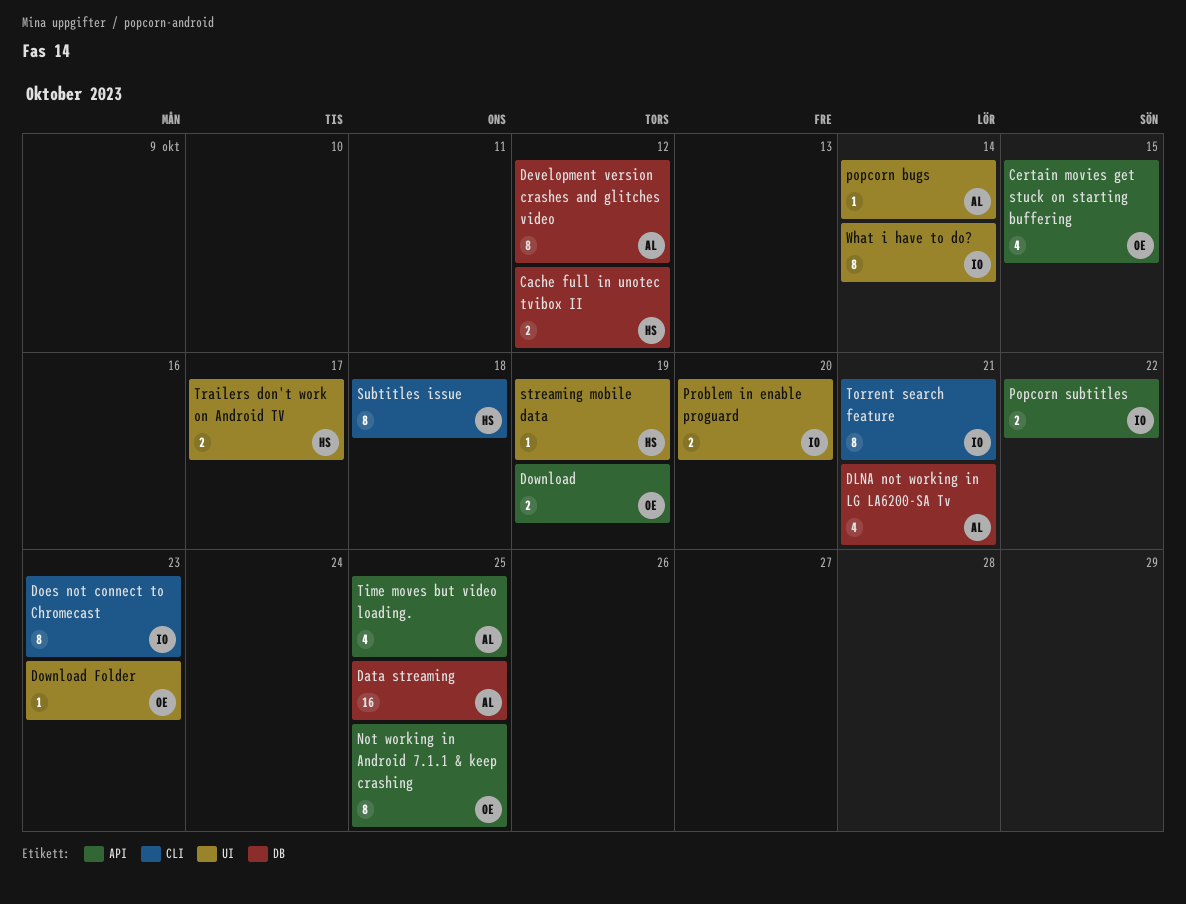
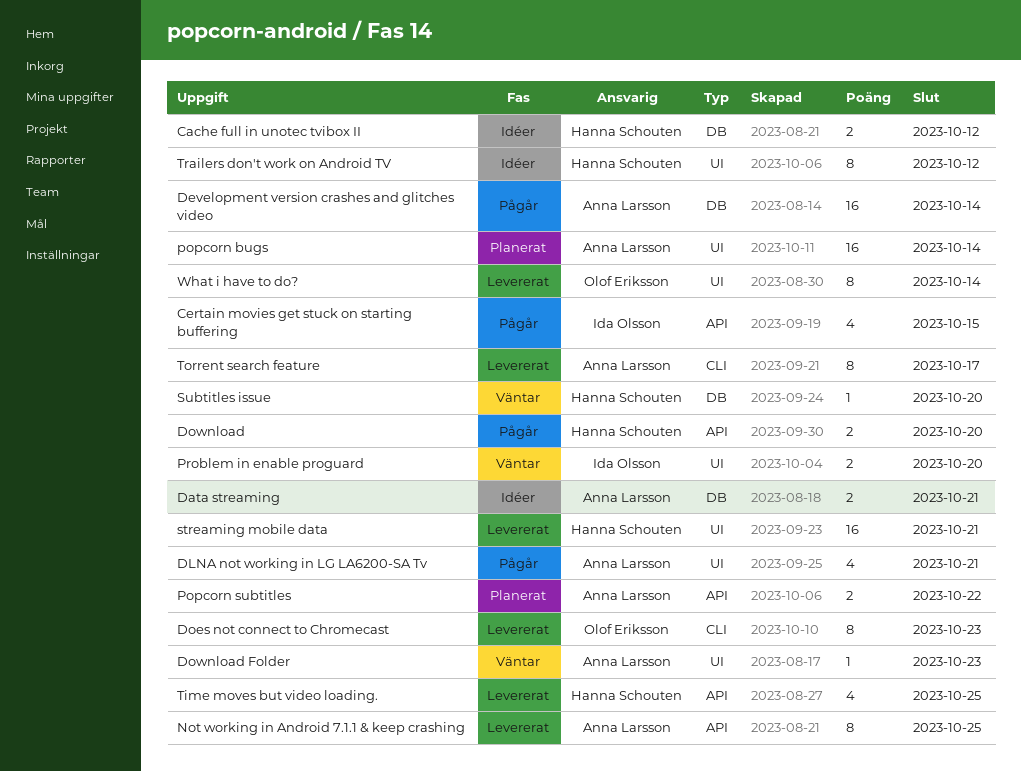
Certain movies get stuck on starting buffering, owner: Olof Eriksson -> Ida Olsson
Data streaming, estimate: 16 -> 2
Data streaming, due: Oct 25 -> Oct 21
Development version crashes and glitches video, estimate: 8 -> 16
Development version crashes and glitches video, due: Oct 12 -> Oct 14
DLNA not working in LG LA6200-SA Tv, label: DB -> UI
Does not connect to Chromecast, owner: Ida Olsson -> Olof Eriksson
Download, owner: Olof Eriksson -> Hanna Schouten
Download, due: Oct 19 -> Oct 20
Download Folder, owner: Olof Eriksson -> Anna Larsson
Not working in Android 7.1.1 & keep crashing, owner: Olof Eriksson -> Anna Larsson
popcorn bugs, estimate: 1 -> 16
Popcorn subtitles, owner: Ida Olsson -> Anna Larsson
streaming mobile data, estimate: 1 -> 16
streaming mobile data, due: Oct 19 -> Oct 21
Subtitles issue, label: CLI -> DB
Subtitles issue, estimate: 8 -> 1
Subtitles issue, due: Oct 18 -> Oct 20
Time moves but video loading., owner: Anna Larsson -> Hanna Schouten
Torrent search feature, owner: Ida Olsson -> Anna Larsson
Torrent search feature, due: Oct 21 -> Oct 17
Trailers don't work on Android TV, estimate: 2 -> 8
Trailers don't work on Android TV, due: Oct 17 -> Oct 12
What i have to do?, owner: Ida Olsson -> Olof Eriksson

